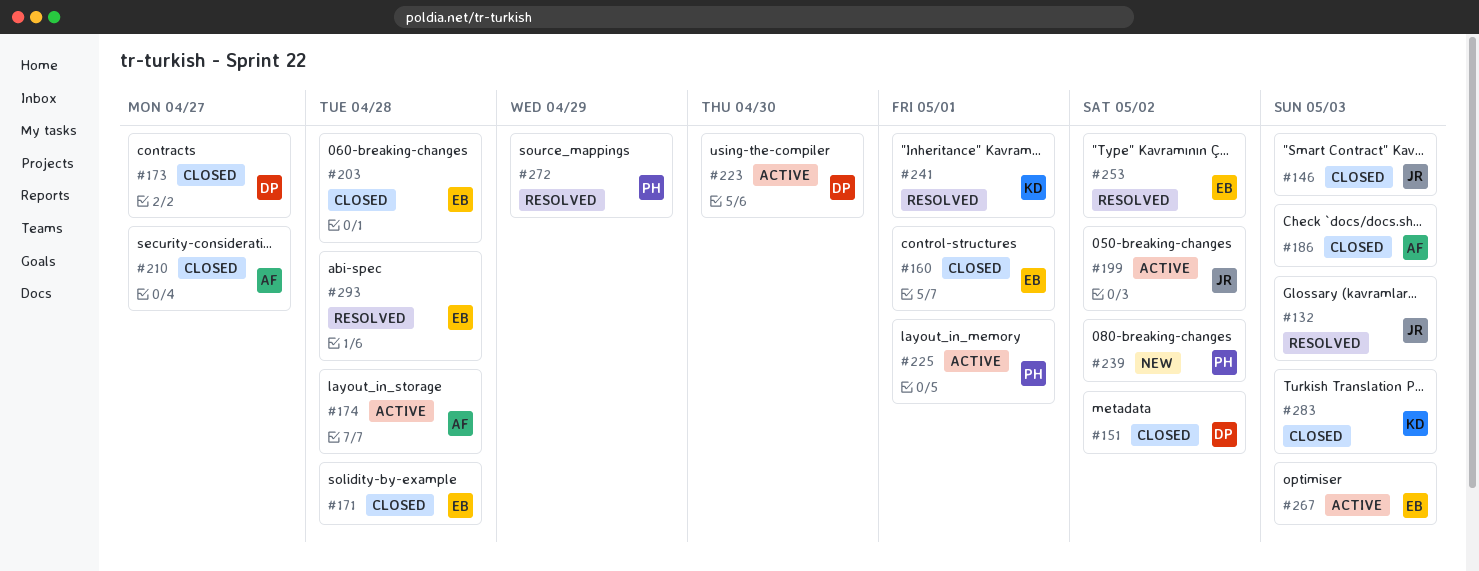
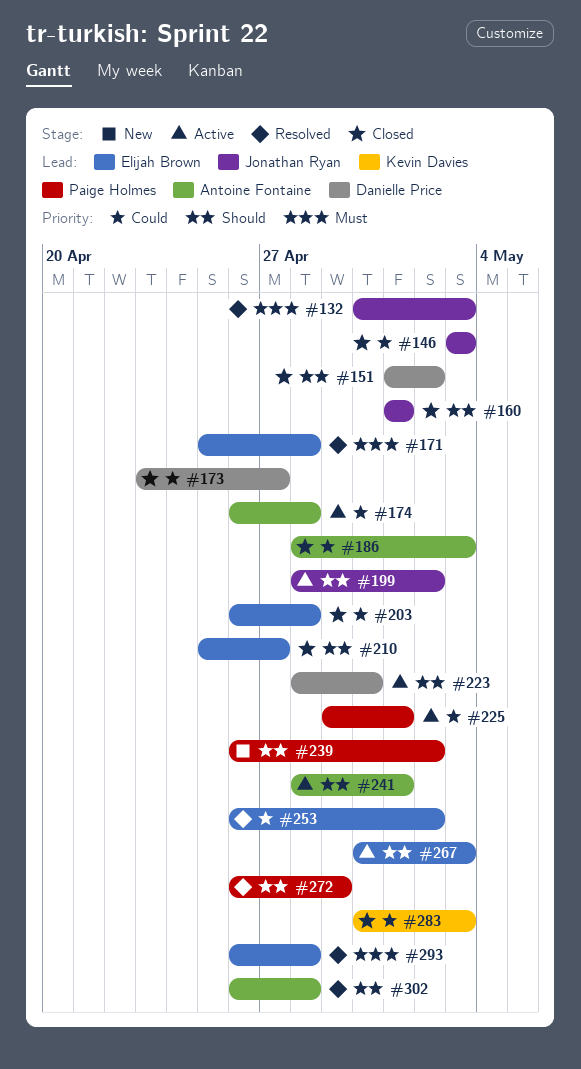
#160, owner: Elijah Brown -> Jonathan Ryan
#171, status: Closed -> Resolved
#210, owner: Antoine Fontaine -> Elijah Brown
#241, status: Resolved -> Active
#241, owner: Kevin Davies -> Antoine Fontaine
#302: none -> present

